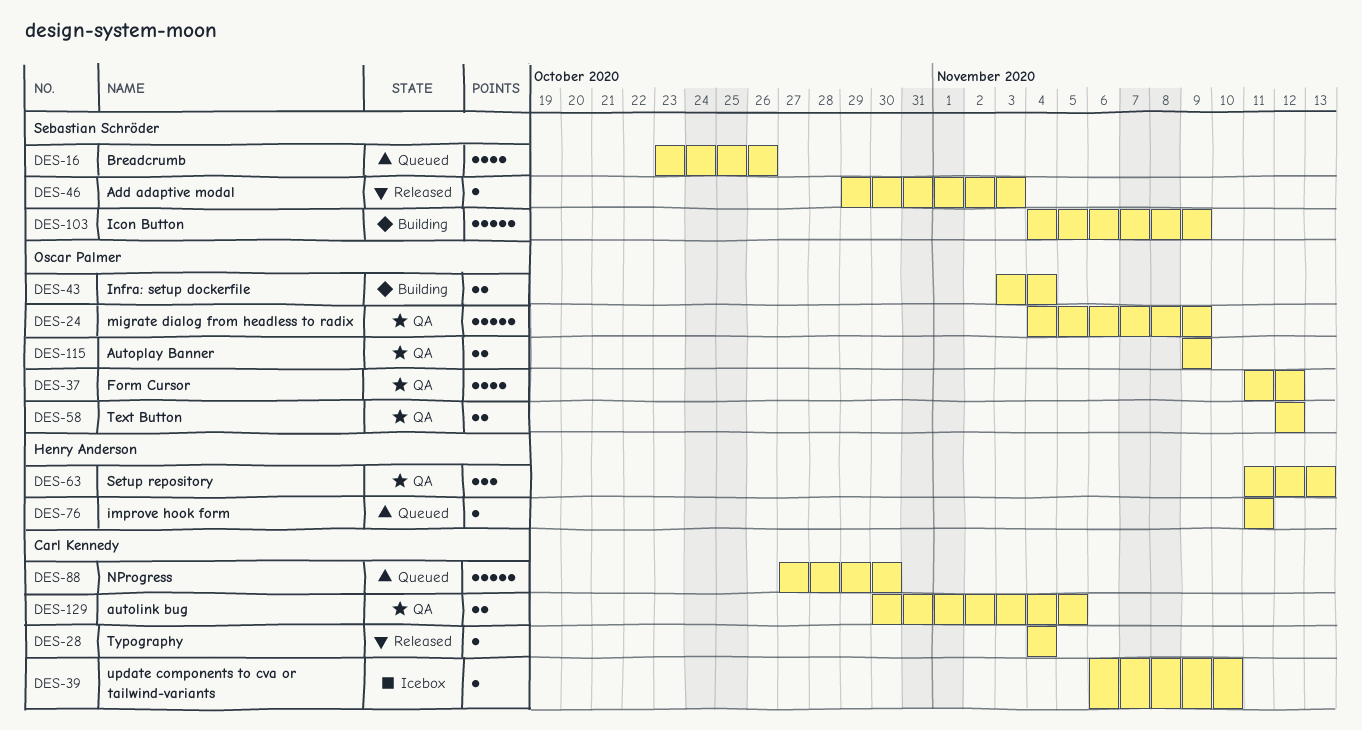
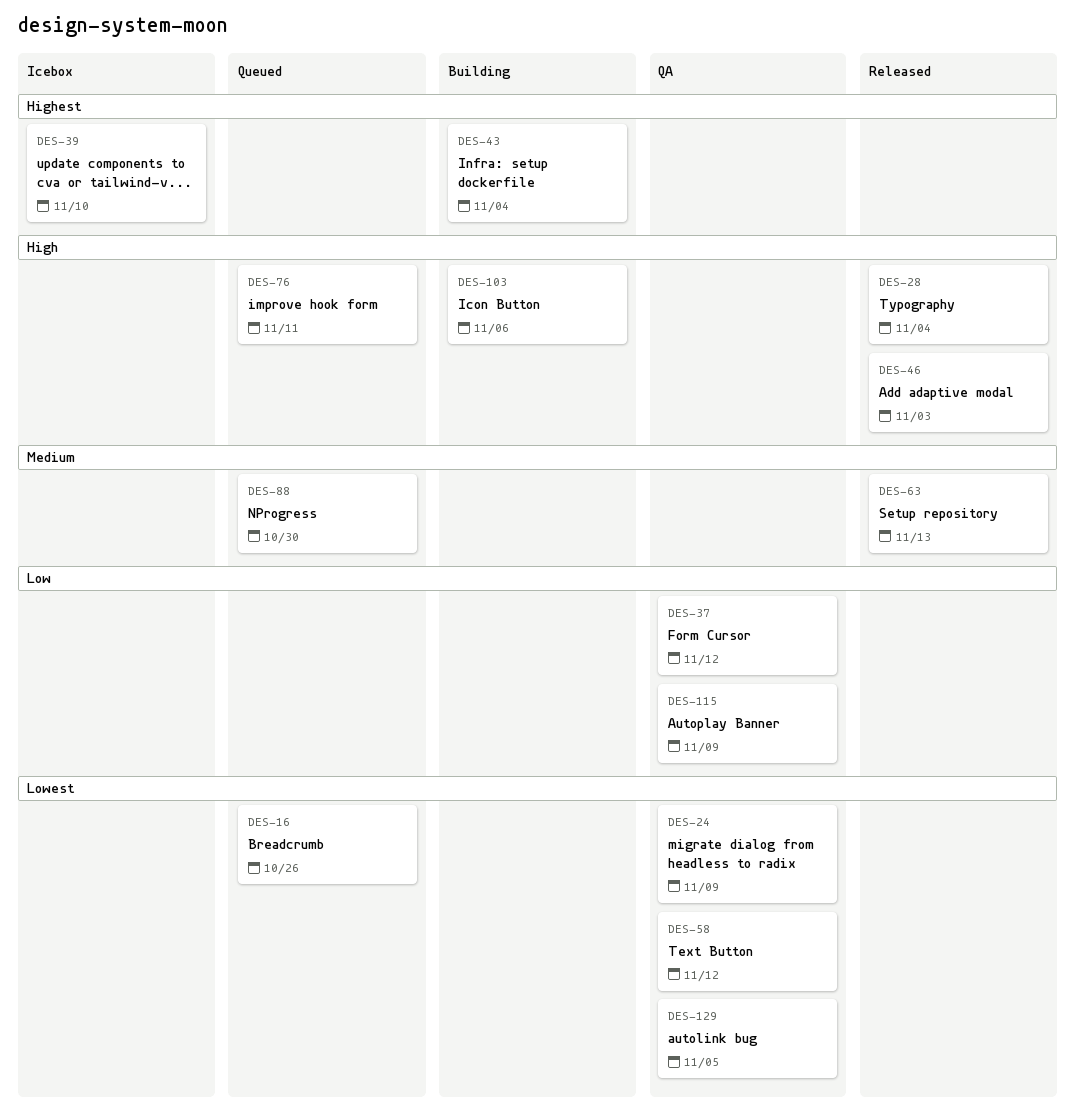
DES-63, status: QA -> Released
DES-103, due: Nov 9 -> Nov 6

